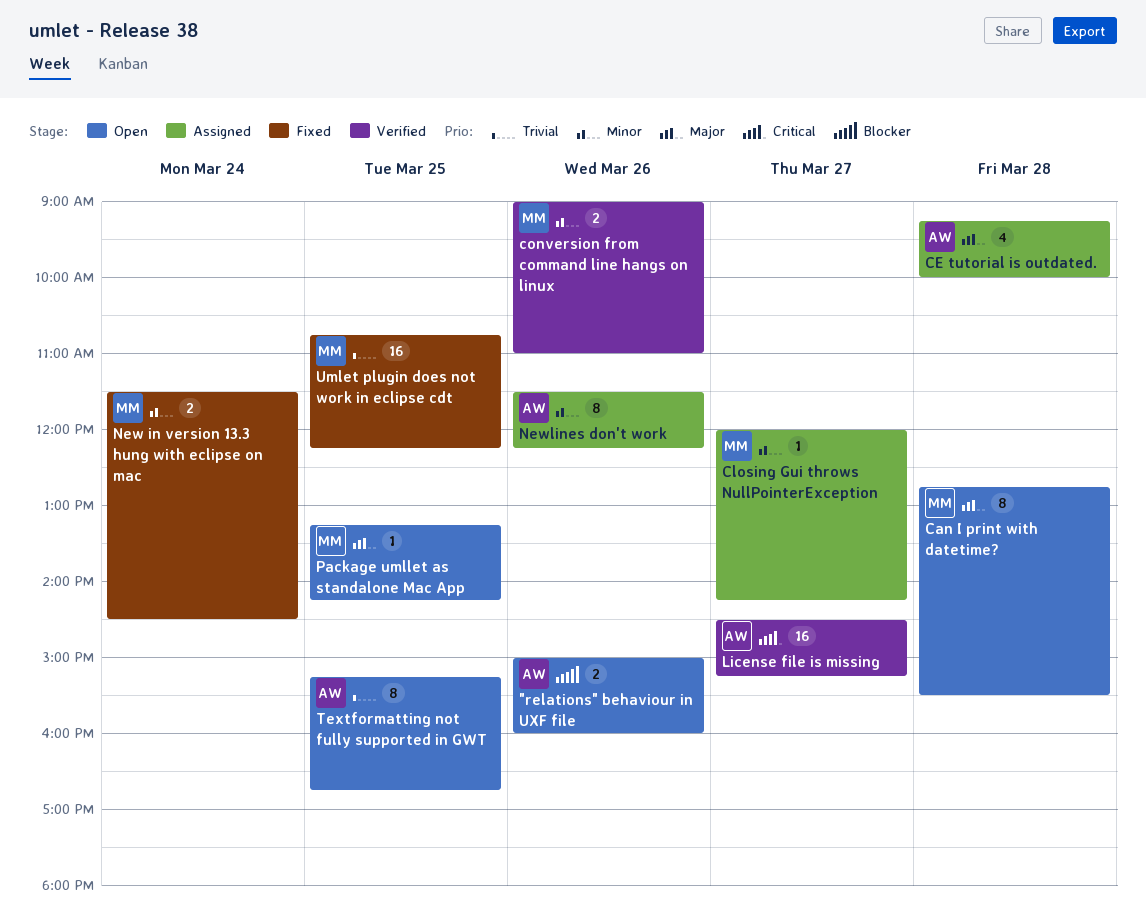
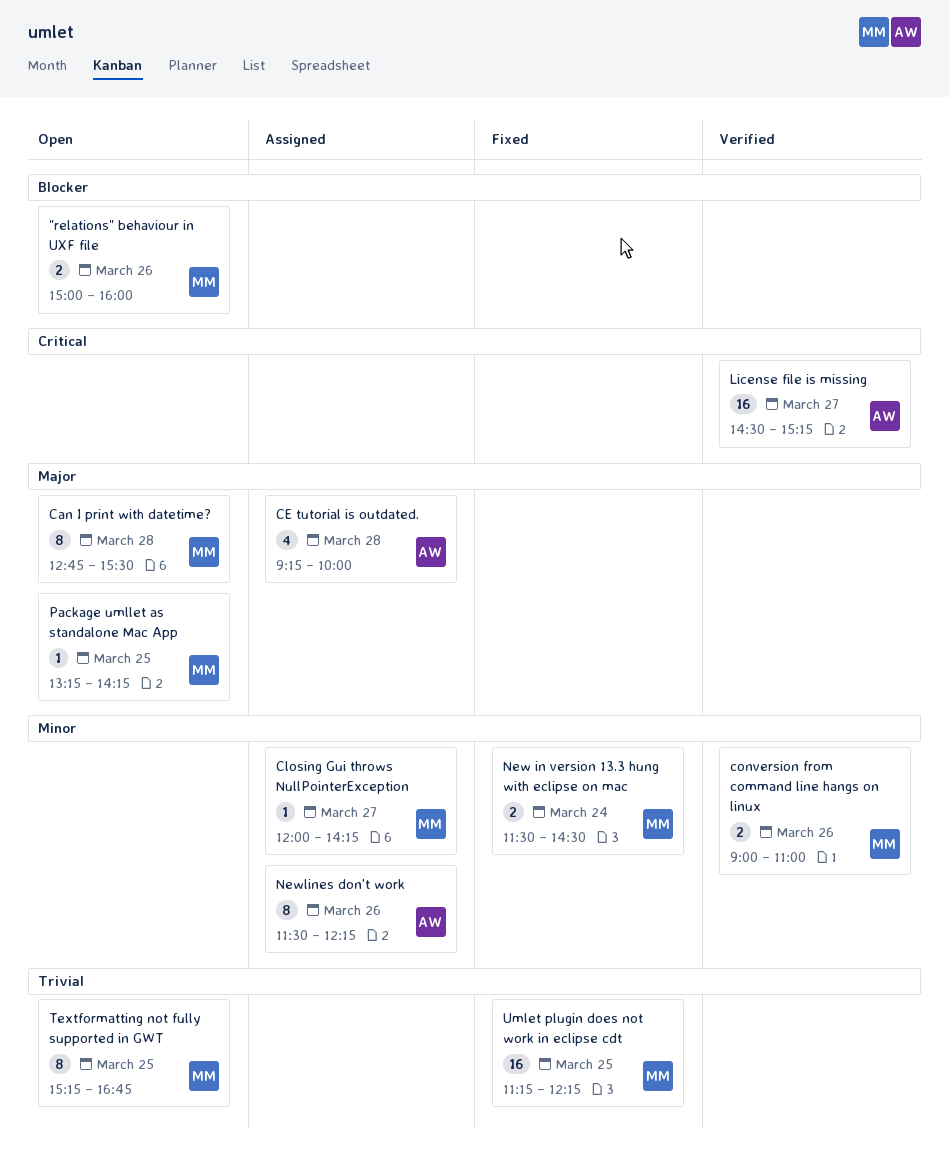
"relations" behaviour in UXF file, owner: AW -> MM
Textformatting not fully supported in GWT, owner: AW -> MM
Umlet plugin does not work in eclipse cdt, begins: 10:45 -> 11:15

